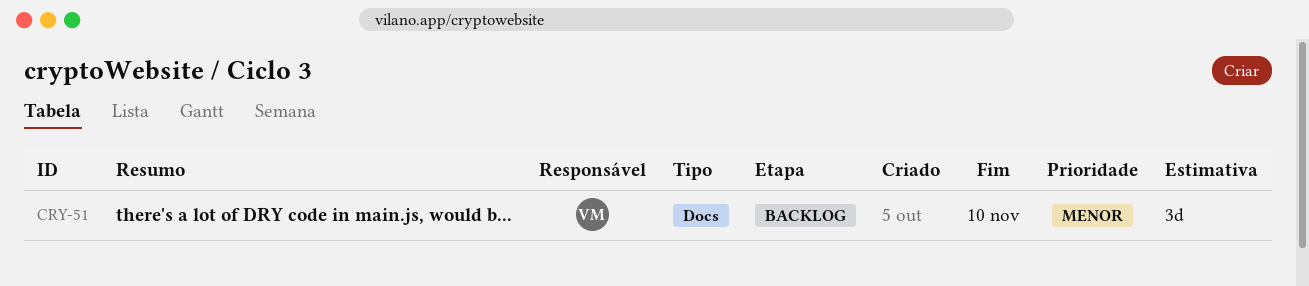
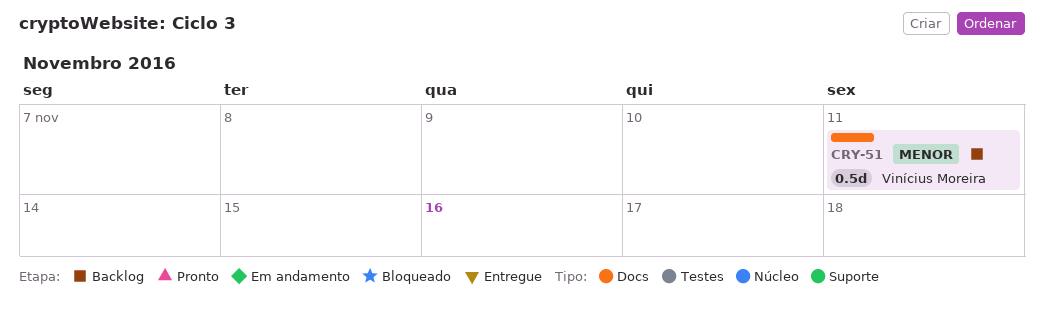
CRY-51, estimate: 3d -> 0.5d
CRY-51, due: Nov 10 -> Nov 11

